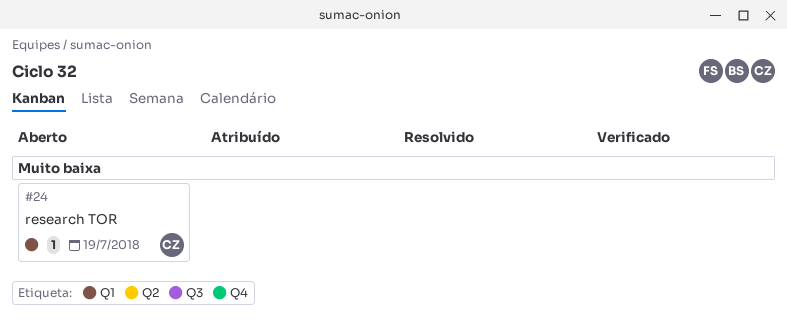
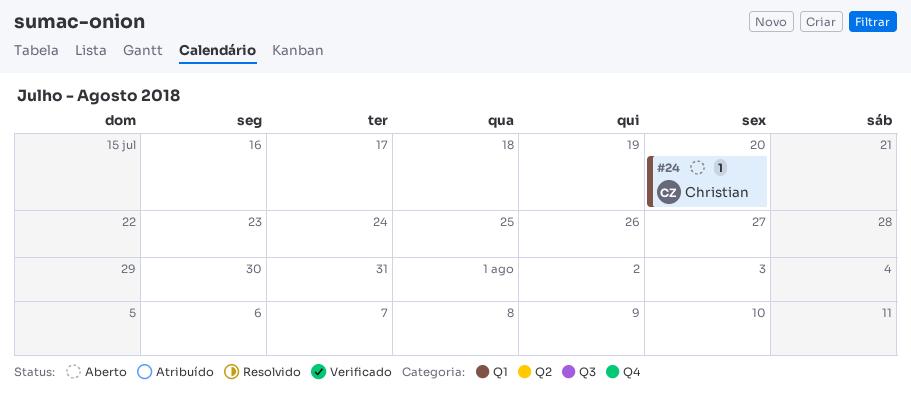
#24, due: Jul 19 -> Jul 20

